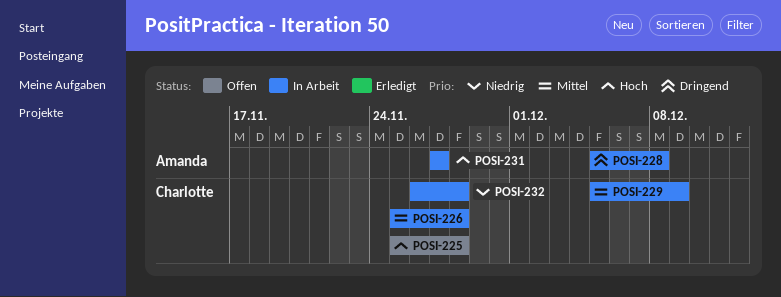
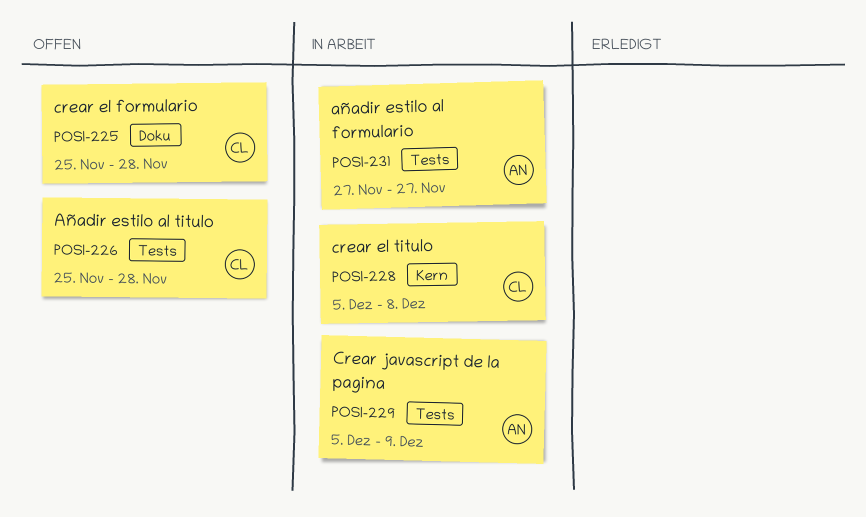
POSI-226, status: In Arbeit -> Offen
POSI-228, owner: Amanda -> Charlotte
POSI-229, owner: Charlotte -> Amanda
POSI-232: present -> none

